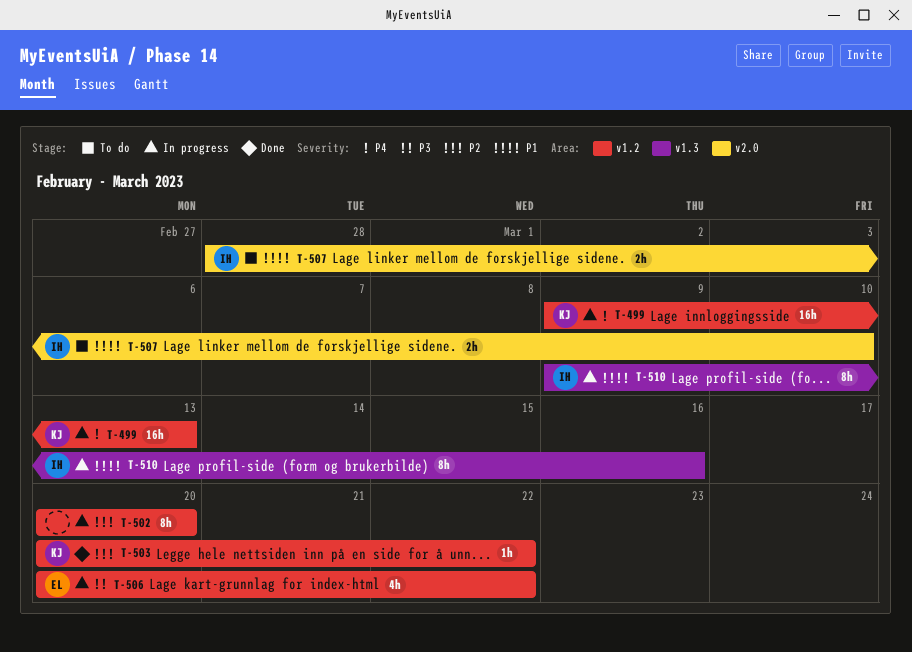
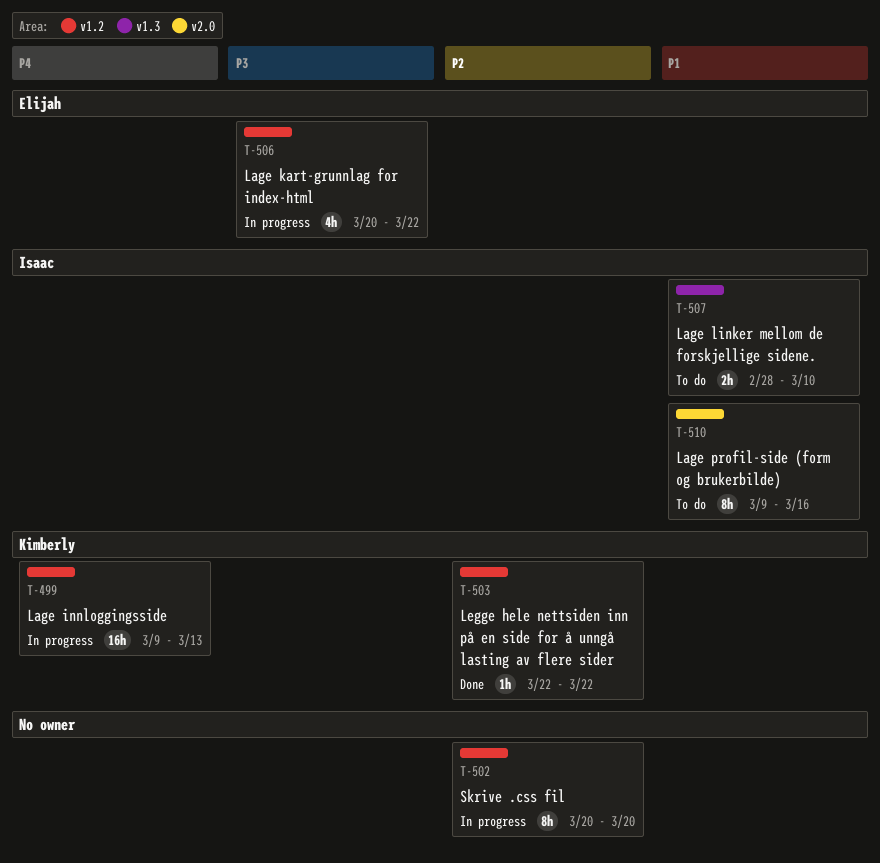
T-503, start: Mar 20 -> Mar 22
T-507, label: v2.0 -> v1.3
T-510, status: In progress -> To do
T-510, label: v1.3 -> v2.0

